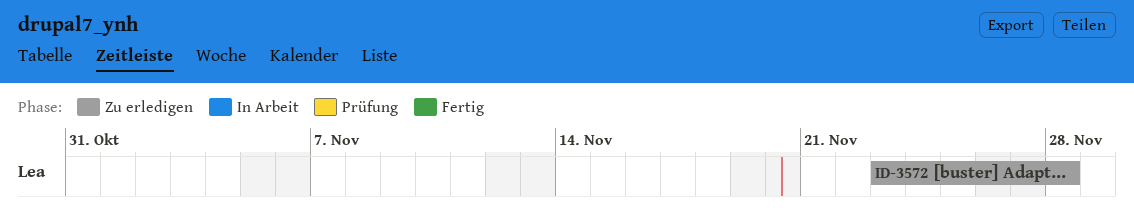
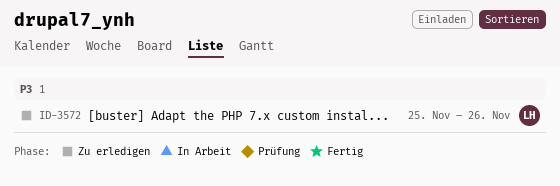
ID-3572, start: Nov 23 -> Nov 25
ID-3572, due: Nov 28 -> Nov 26

